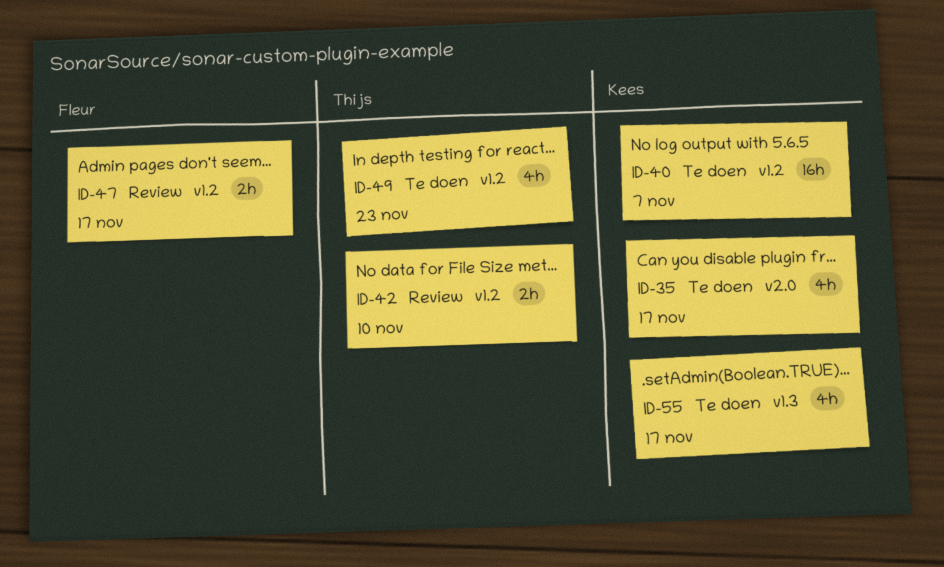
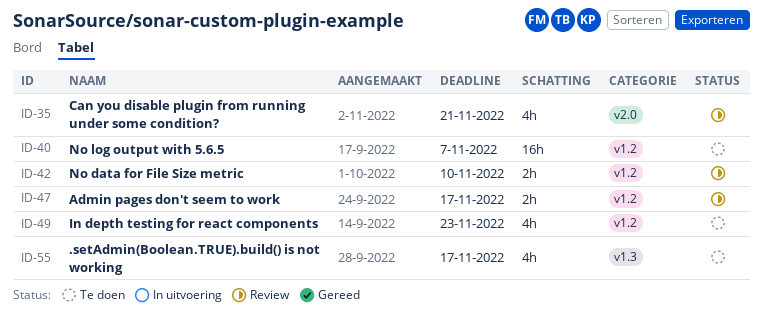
ID-35, status: Te doen -> Review
ID-35, due: Nov 17 -> Nov 21

